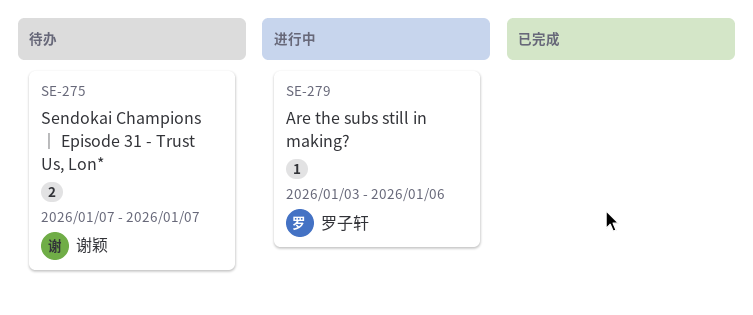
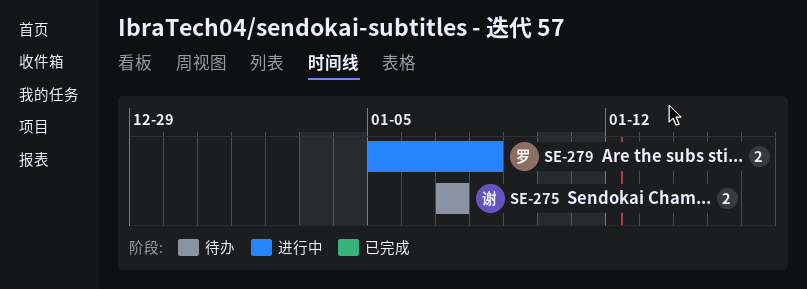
SE-279, estimate: 1 -> 2
SE-279, start: Jan 3 -> Jan 5
SE-279, due: Jan 6 -> Jan 8

